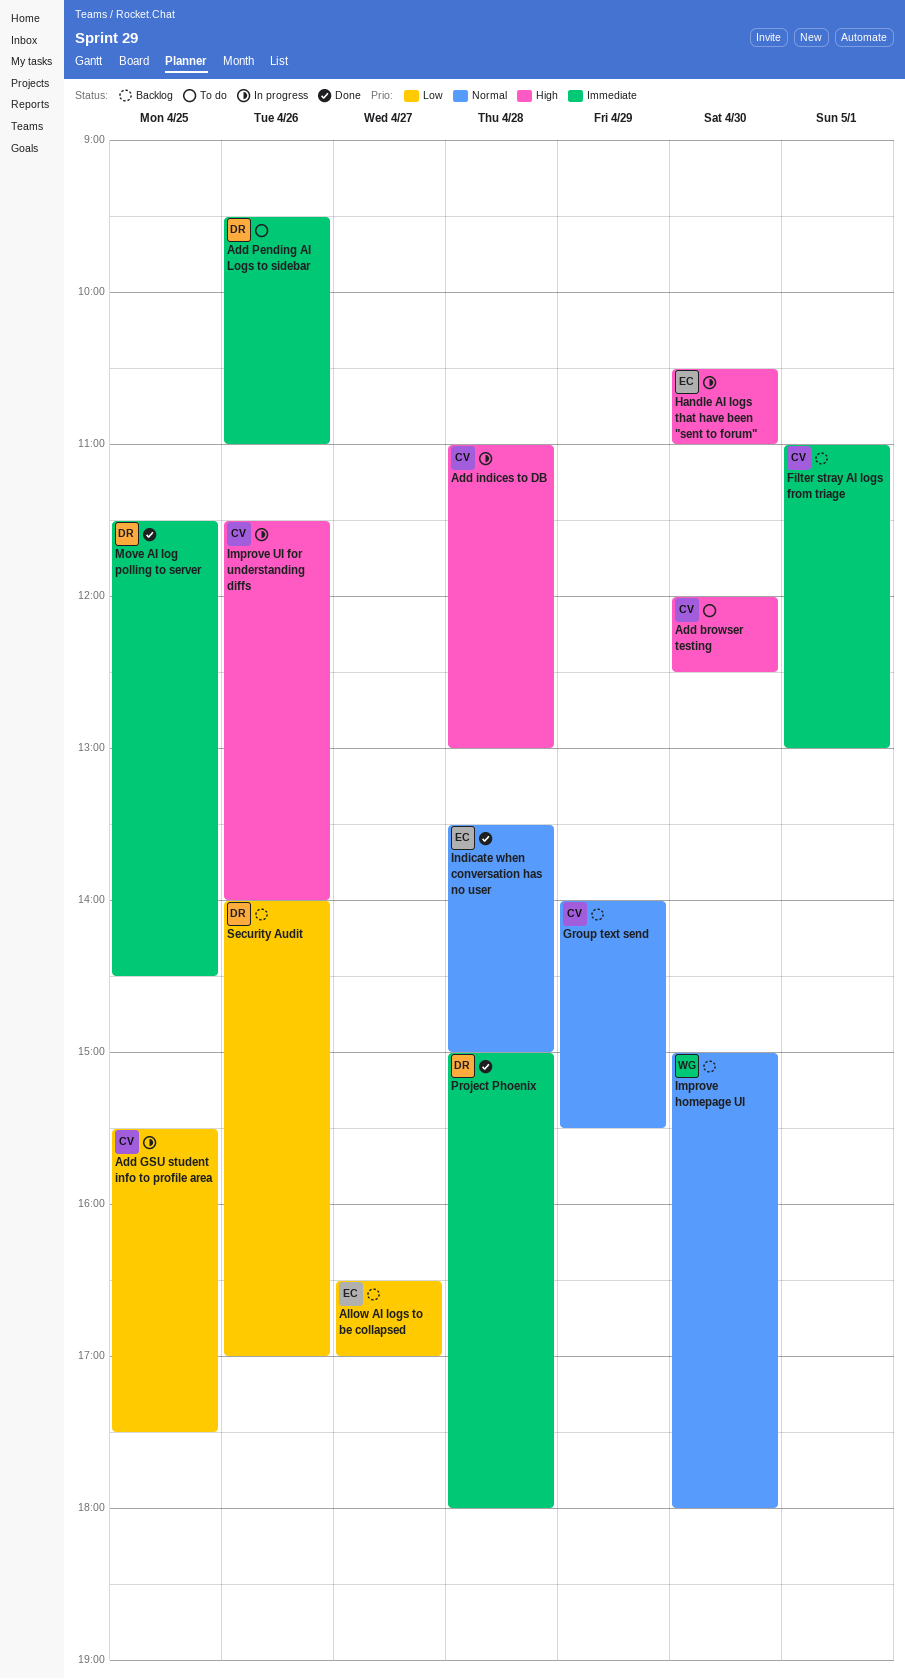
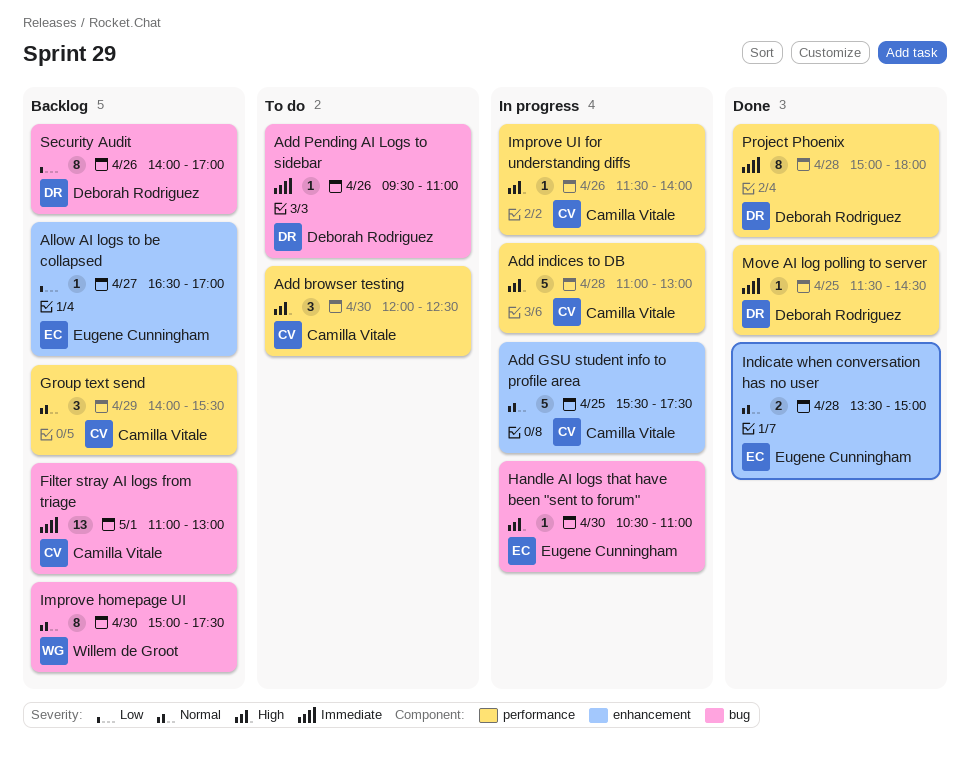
Add GSU student info to profile area, priority: Low -> Normal
Improve homepage UI, ends: 18:00 -> 17:30

